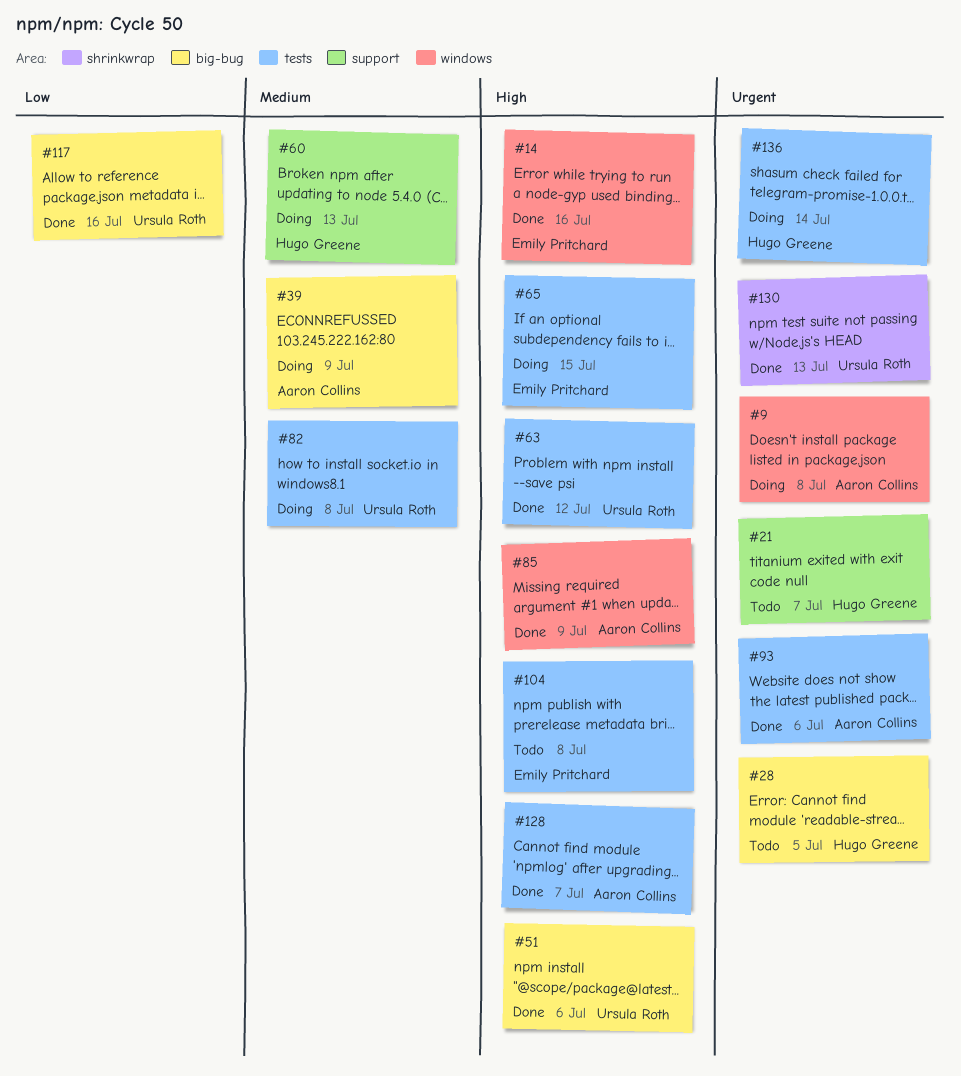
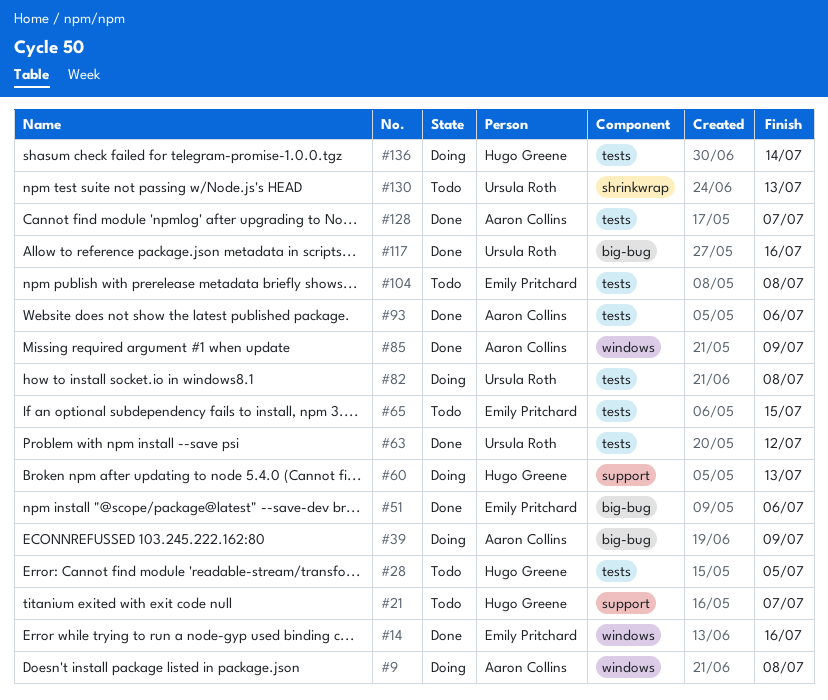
#28, label: big-bug -> tests
#51, owner: Ursula Roth -> Emily Pritchard
#65, status: Doing -> Todo
#130, status: Done -> Todo

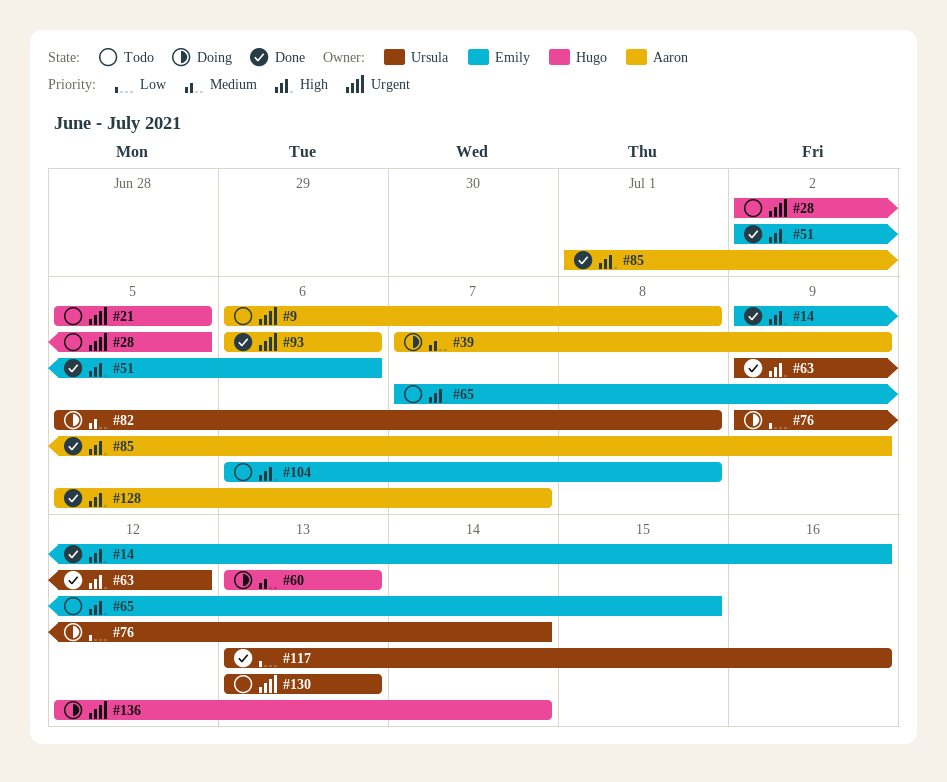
#9, status: Doing -> Todo
#21, due: Jul 7 -> Jul 5
#76: none -> present

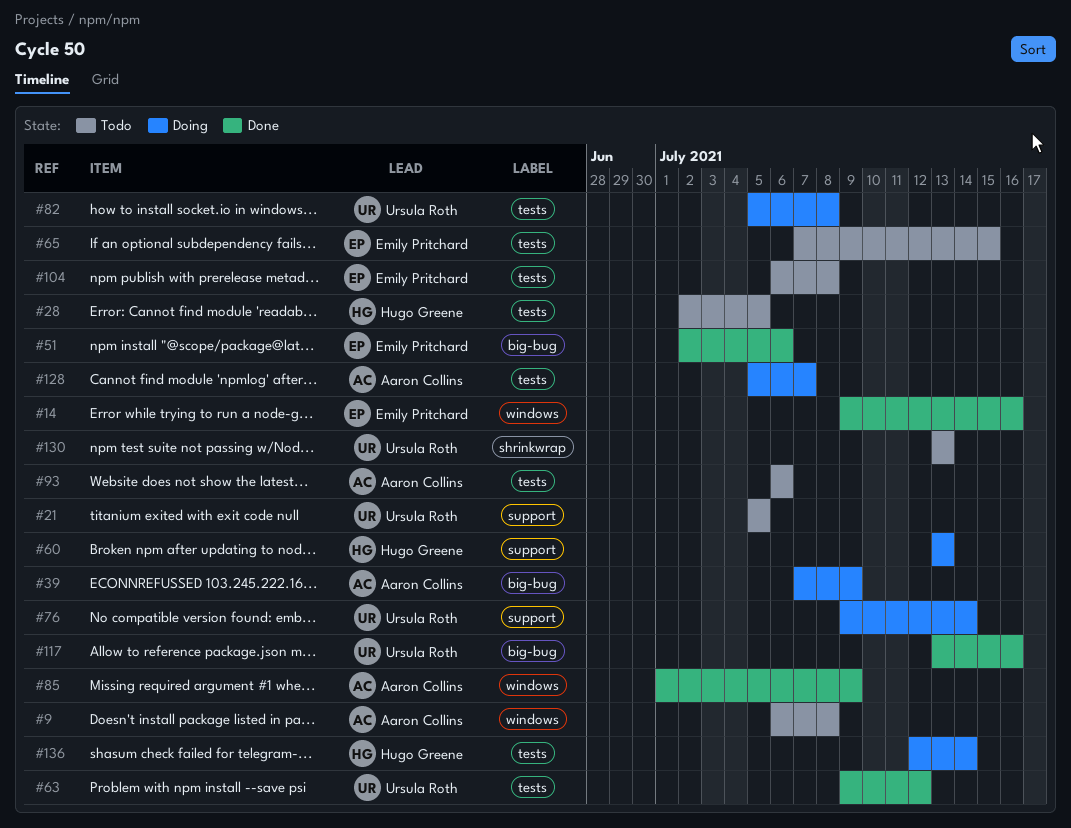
#21, owner: Hugo Greene -> Ursula Roth
#93, status: Done -> Todo
#128, status: Done -> Doing

